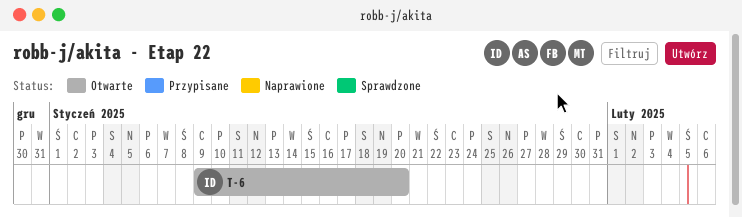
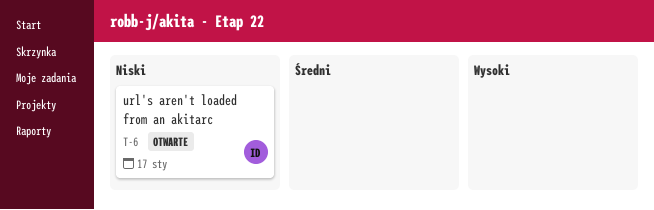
T-6, due: Jan 20 -> Jan 17

